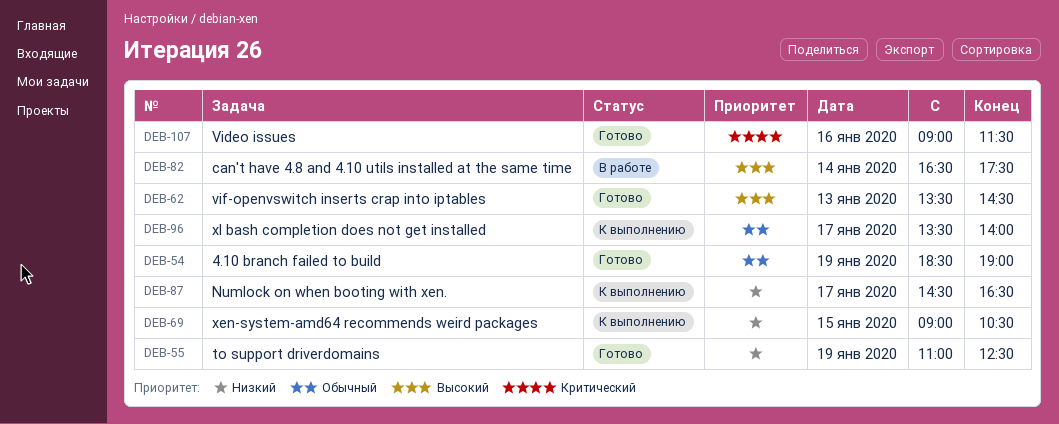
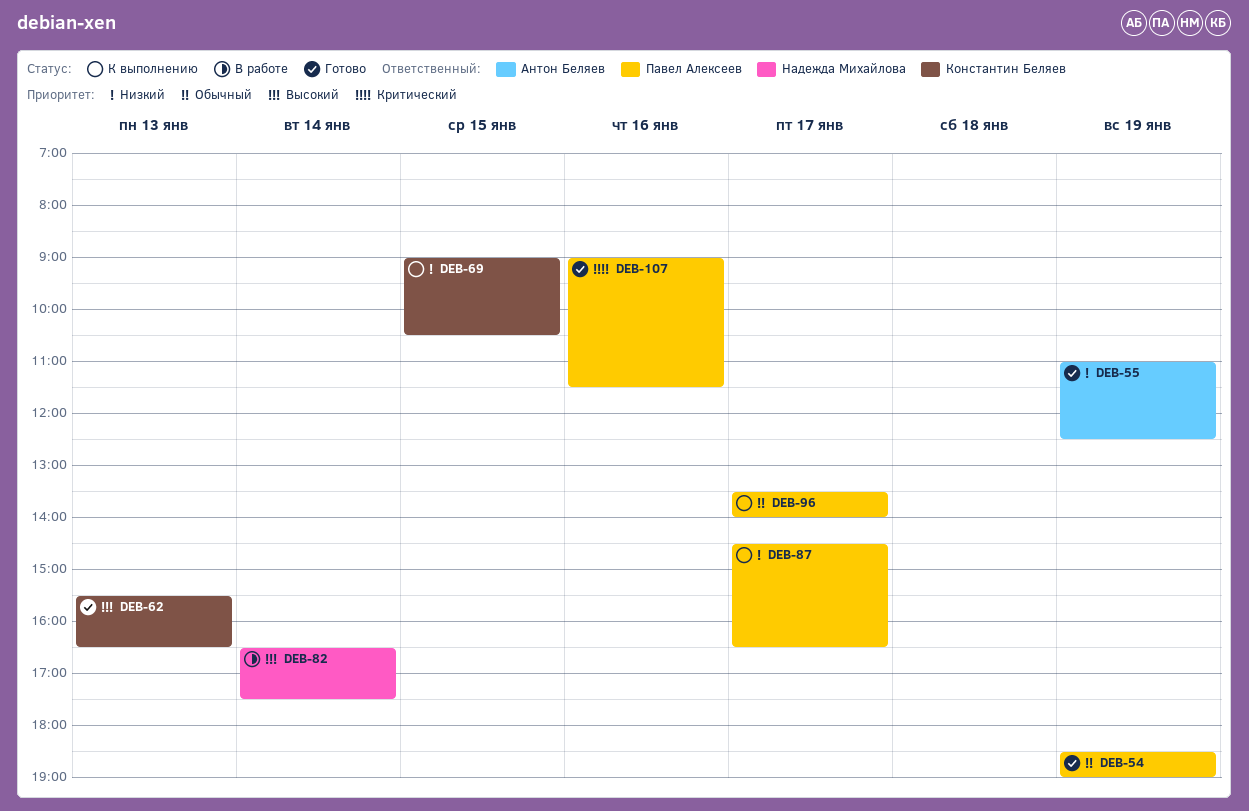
DEB-62, begins: 13:30 -> 15:30
DEB-62, ends: 14:30 -> 16:30

